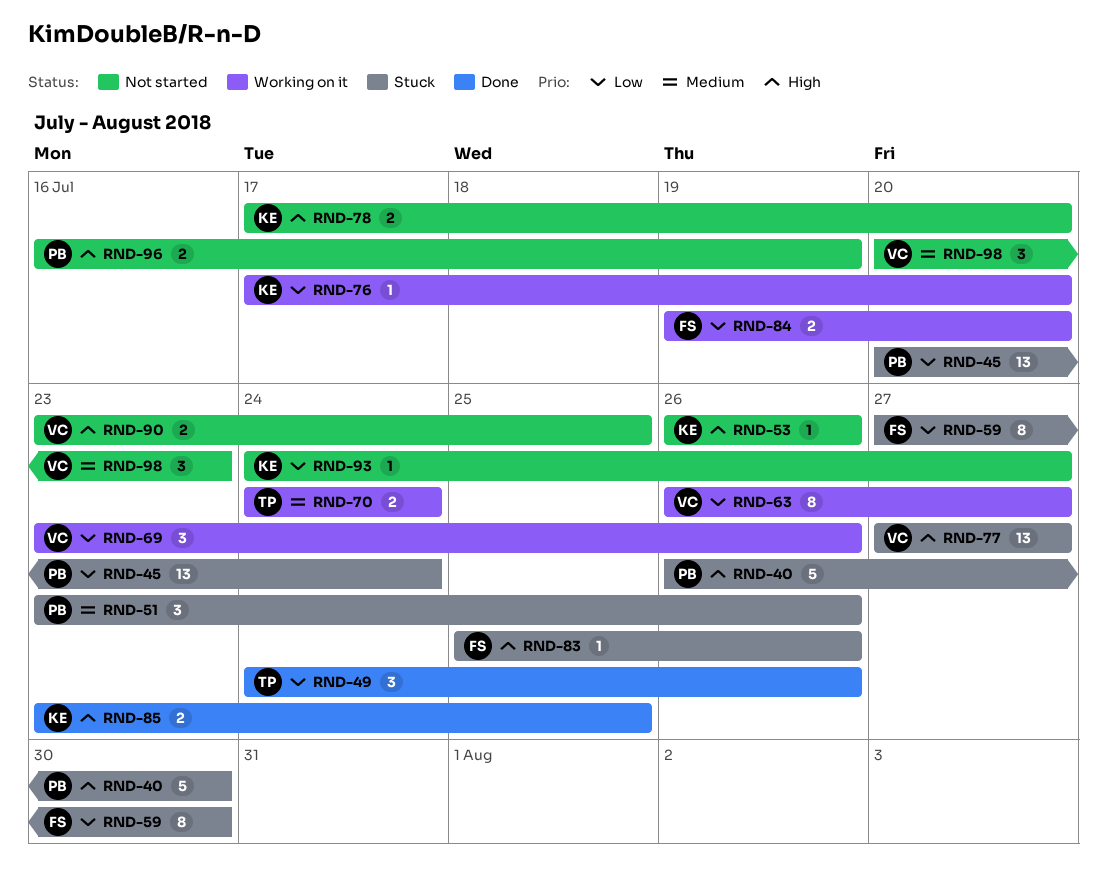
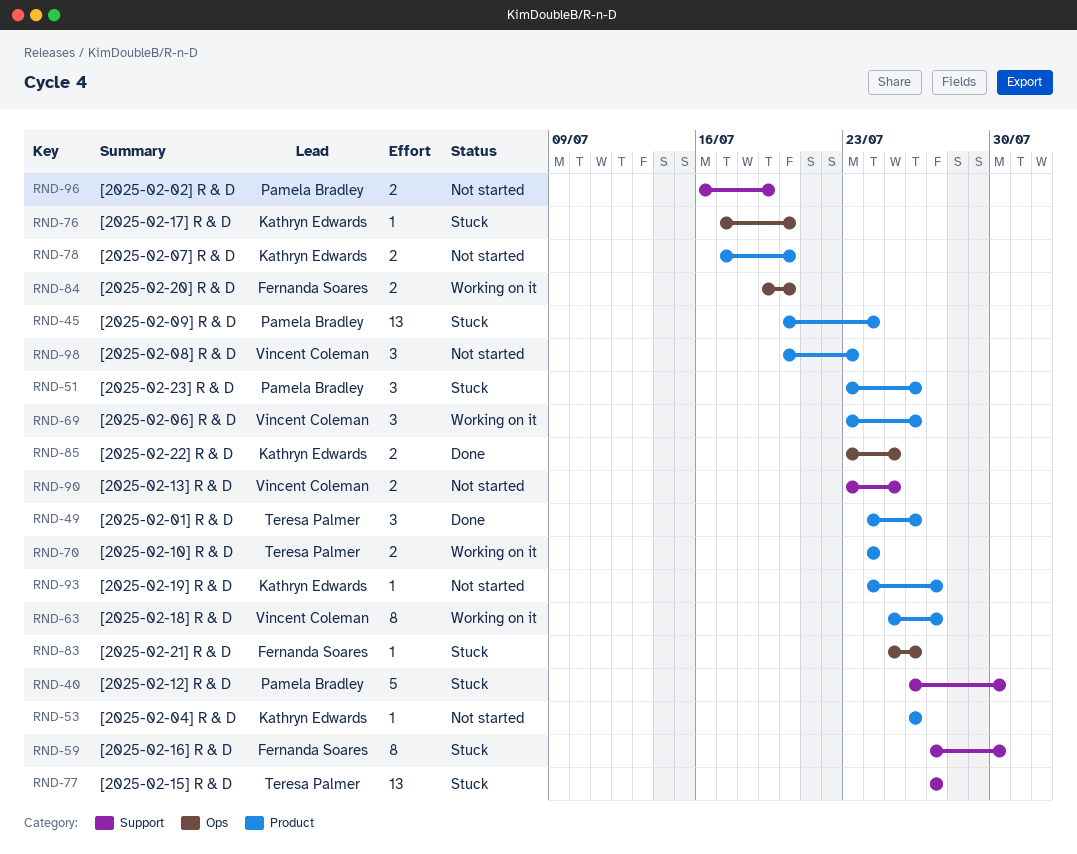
RND-63, start: Jul 26 -> Jul 25
RND-76, status: Working on it -> Stuck
RND-77, owner: Vincent Coleman -> Teresa Palmer

